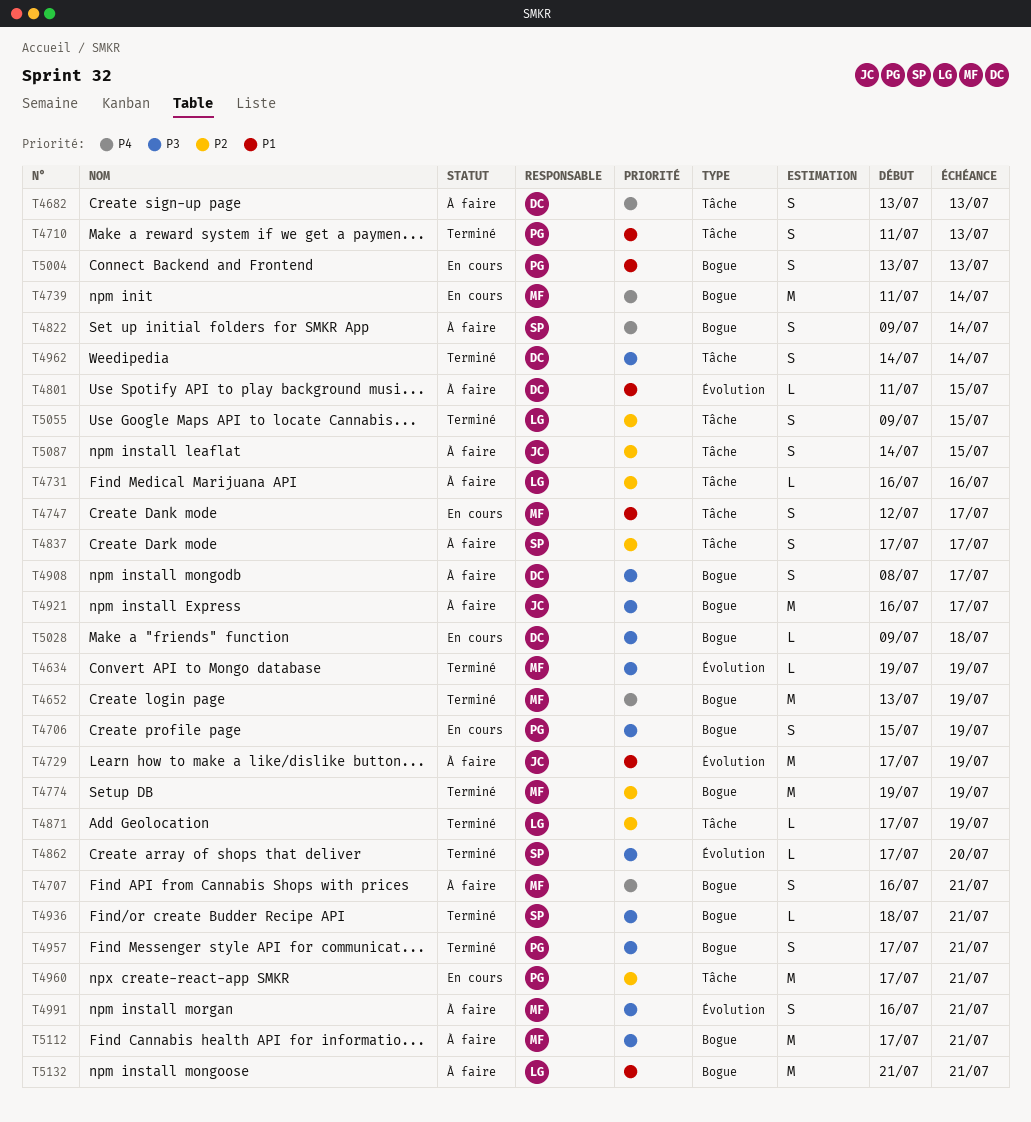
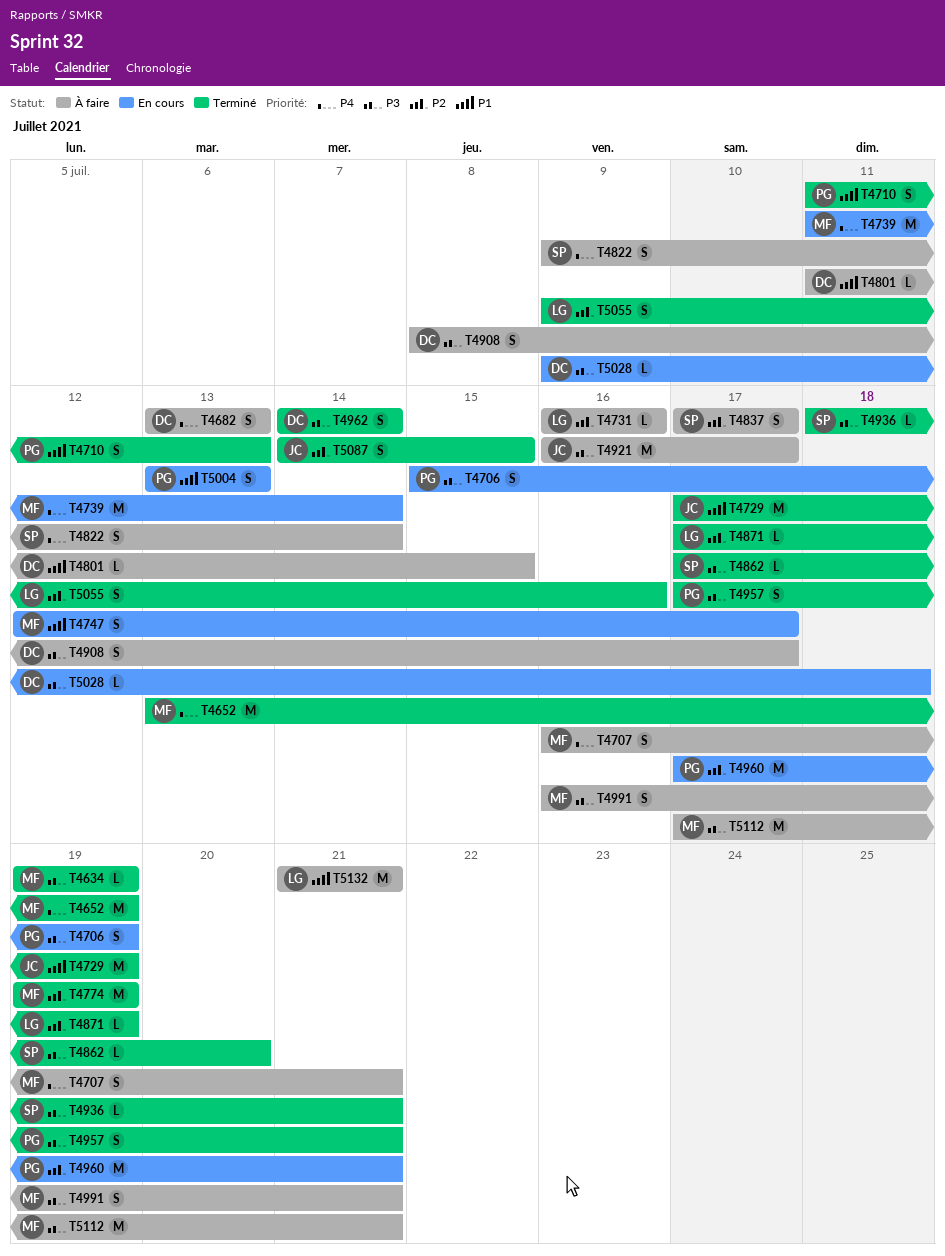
T4729, status: À faire -> Terminé
T5055, due: Jul 15 -> Jul 16
T5087, status: À faire -> Terminé

